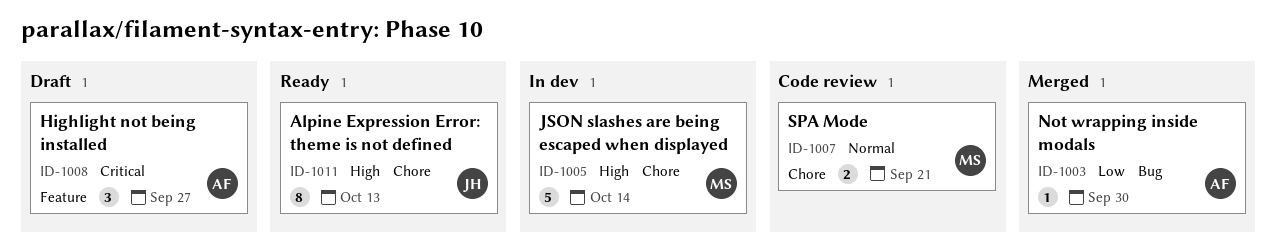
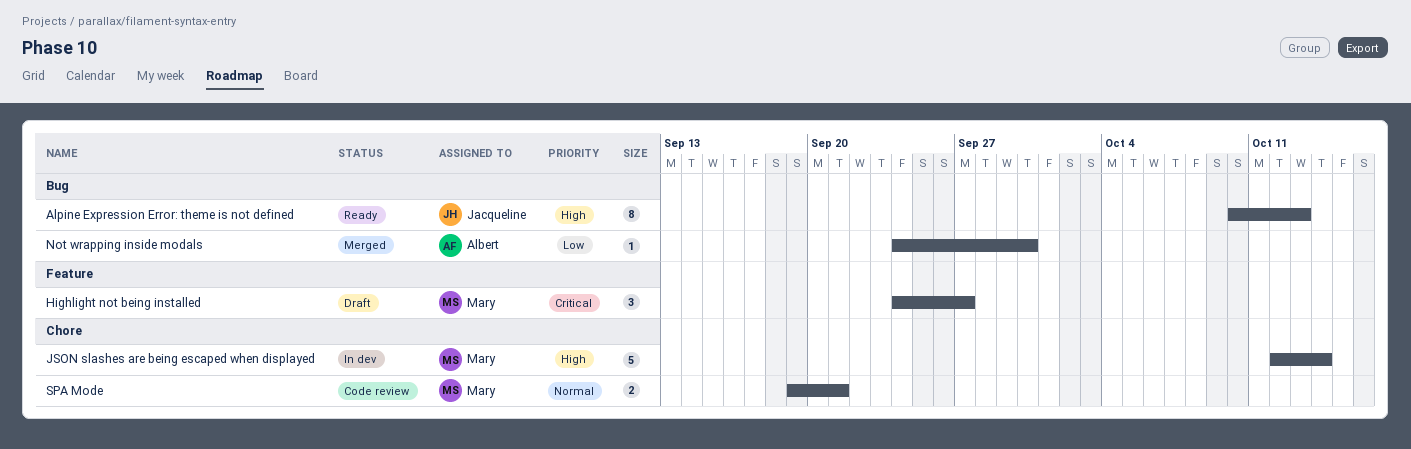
Alpine Expression Error: theme is not defined, label: Chore -> Bug
Highlight not being installed, owner: Albert -> Mary

